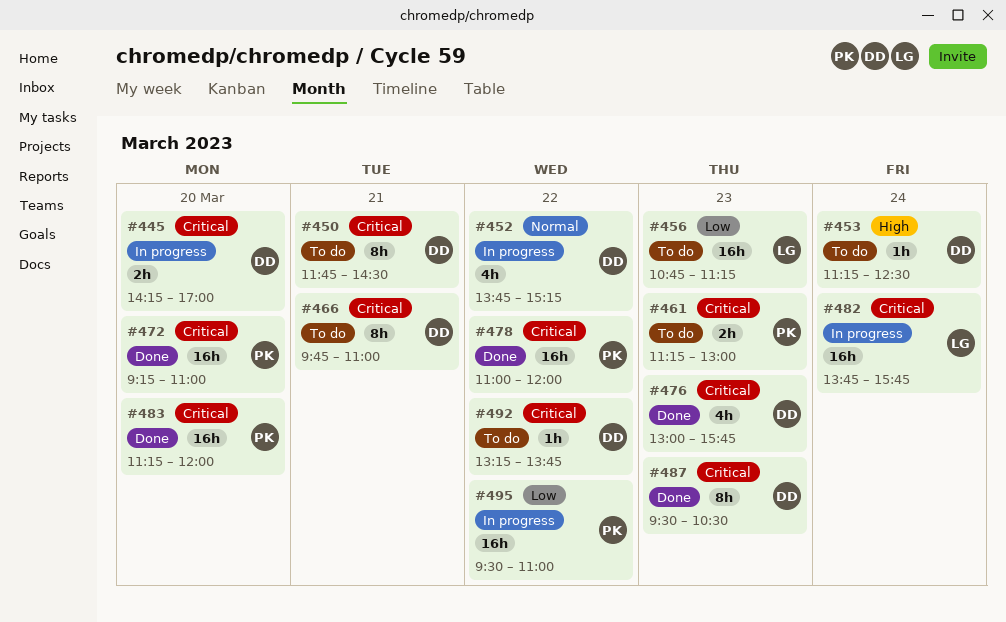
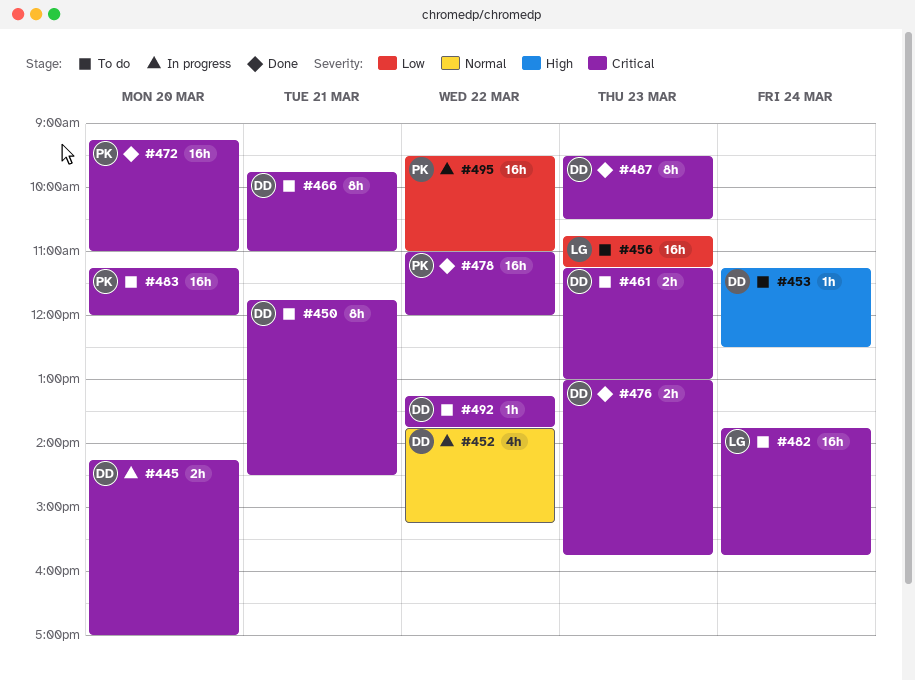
#461, owner: PK -> DD
#476, estimate: 4h -> 2h
#482, status: In progress -> To do
#483, status: Done -> To do

